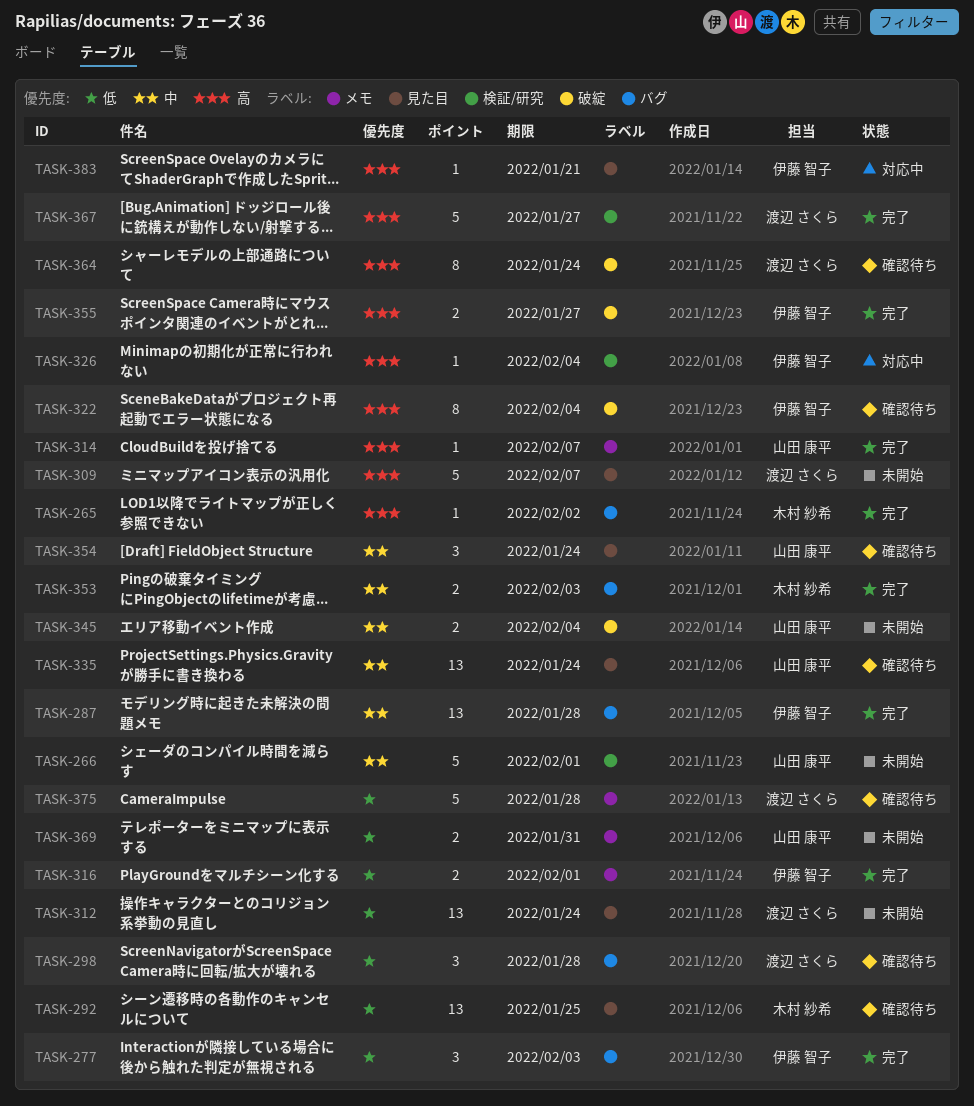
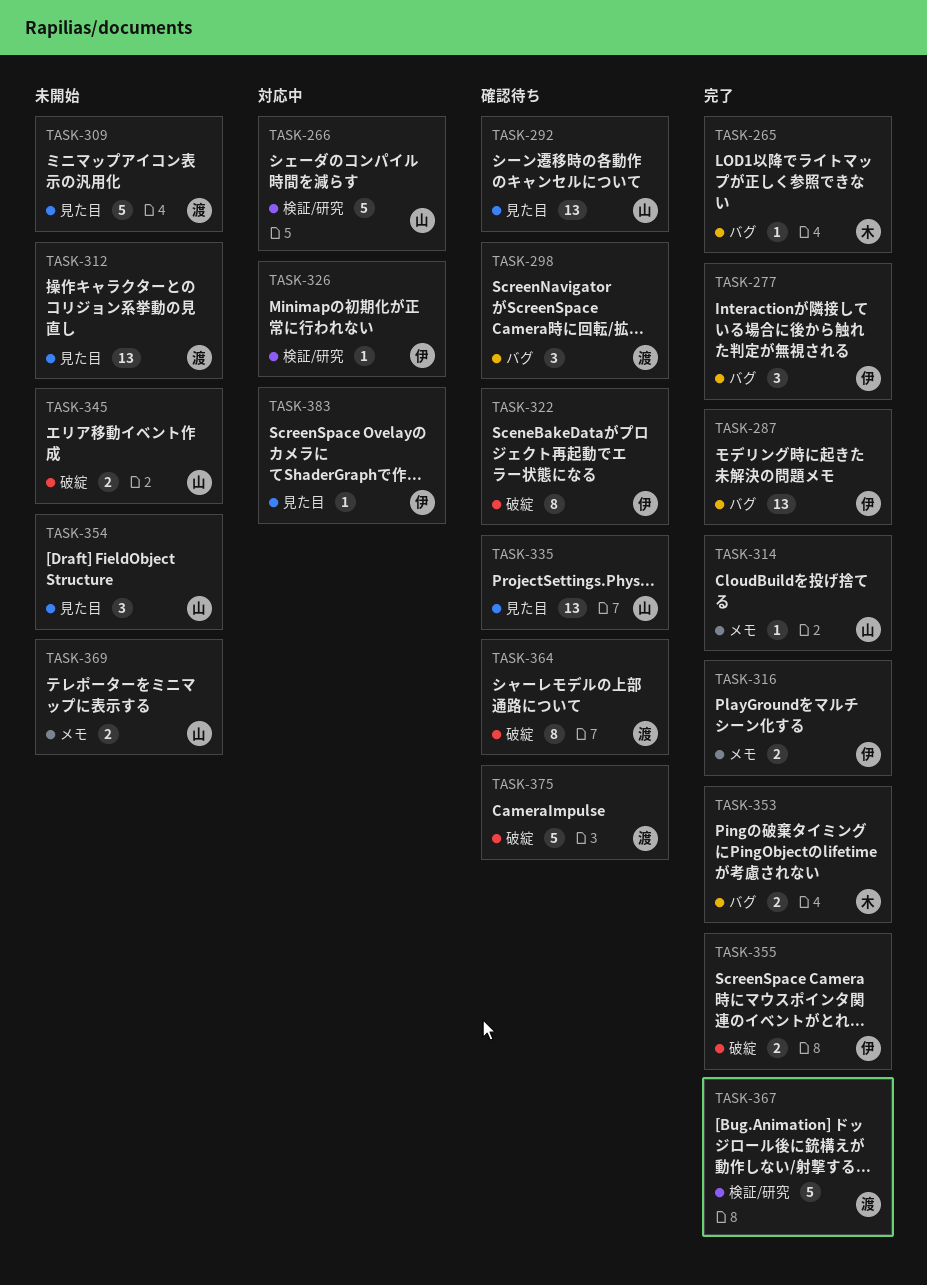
TASK-266, status: 未開始 -> 対応中
TASK-292, owner: 木村 紗希 -> 山田 康平
TASK-354, status: 確認待ち -> 未開始
TASK-375, label: メモ -> 破綻

